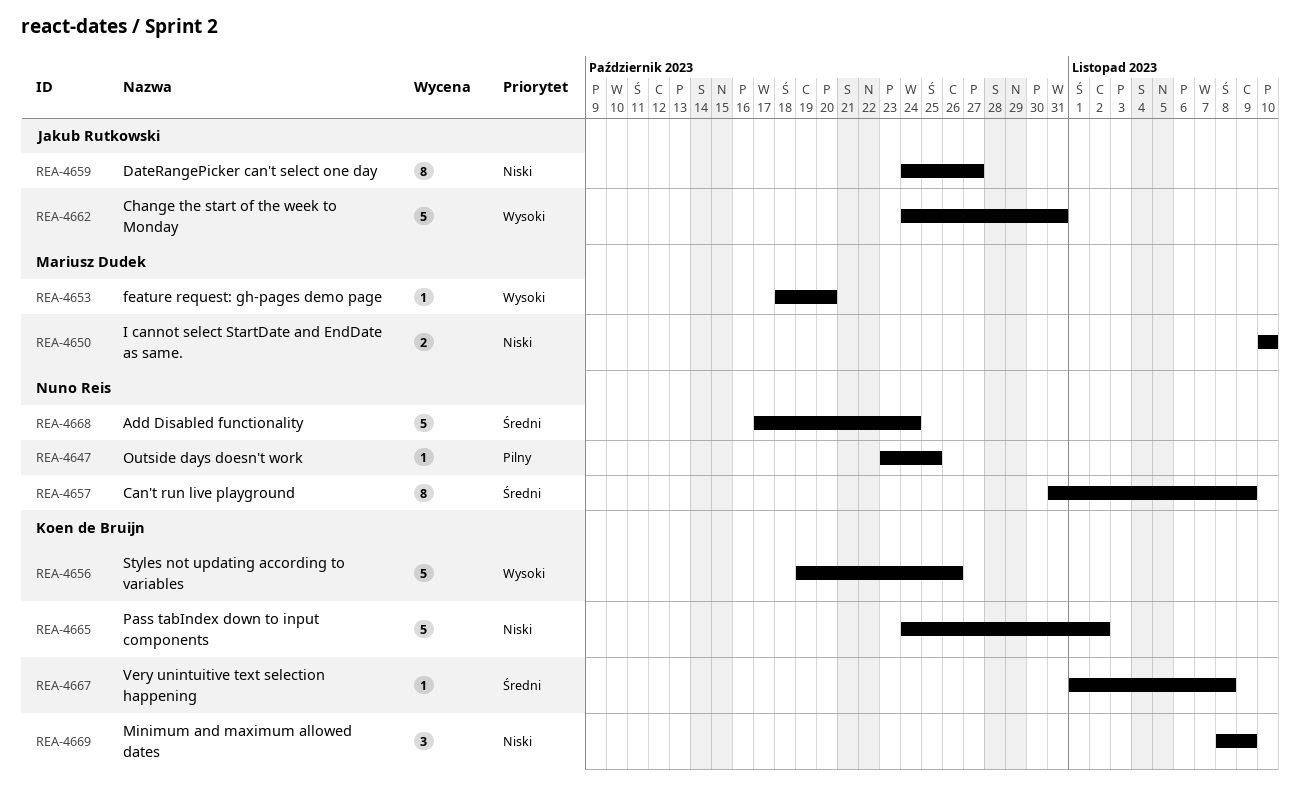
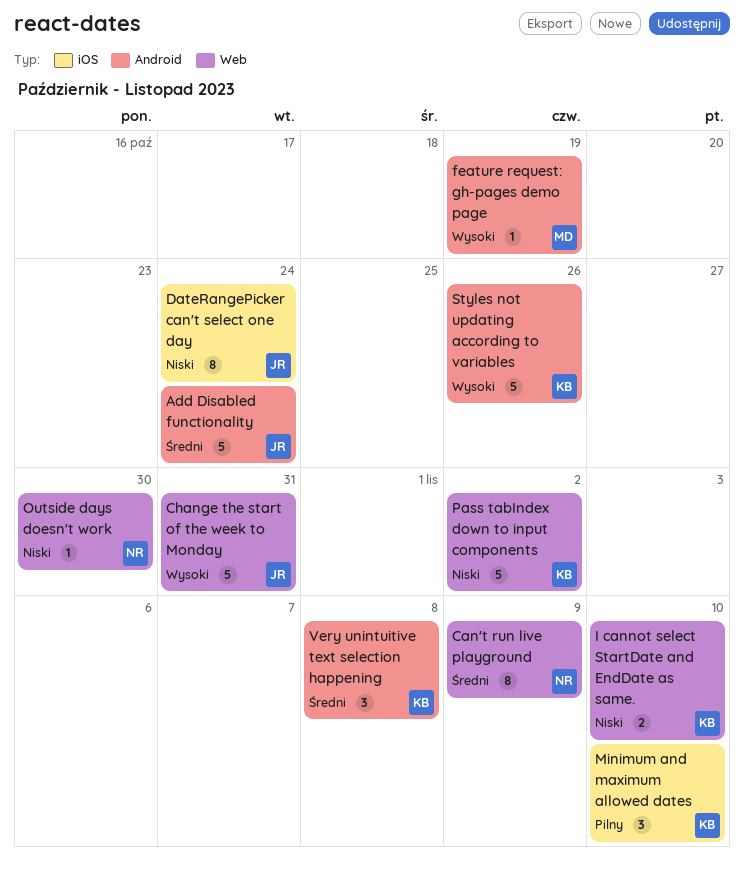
Add Disabled functionality, owner: Nuno Reis -> Jakub Rutkowski
DateRangePicker can't select one day, due: Oct 27 -> Oct 24
feature request: gh-pages demo page, due: Oct 20 -> Oct 19
I cannot select StartDate and EndDate as same., owner: Mariusz Dudek -> Koen de Bruijn
Minimum and maximum allowed dates, priority: Niski -> Pilny
Minimum and maximum allowed dates, due: Nov 9 -> Nov 10
Outside days doesn't work, priority: Pilny -> Niski
Outside days doesn't work, due: Oct 25 -> Oct 30
Very unintuitive text selection happening, estimate: 1 -> 3

